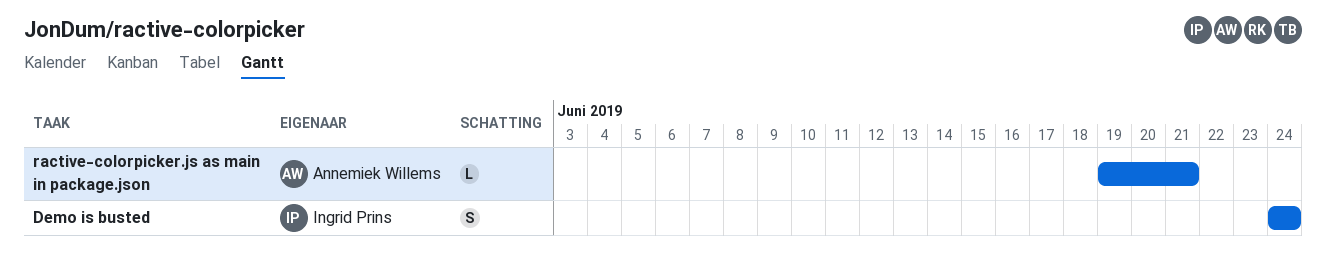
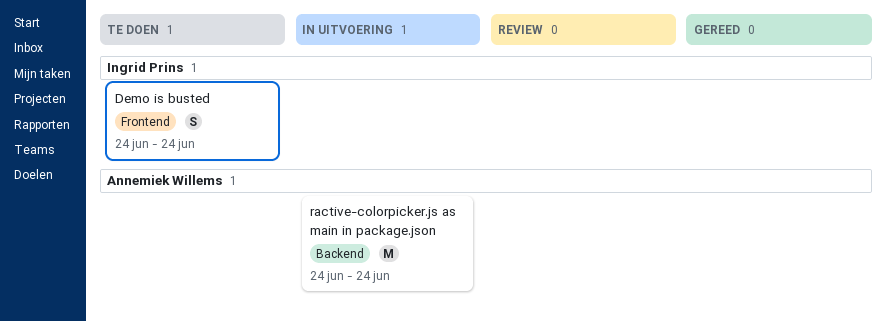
ractive-colorpicker.js as main in package.json, estimate: L -> M
ractive-colorpicker.js as main in package.json, start: Jun 19 -> Jun 24
ractive-colorpicker.js as main in package.json, due: Jun 21 -> Jun 24

